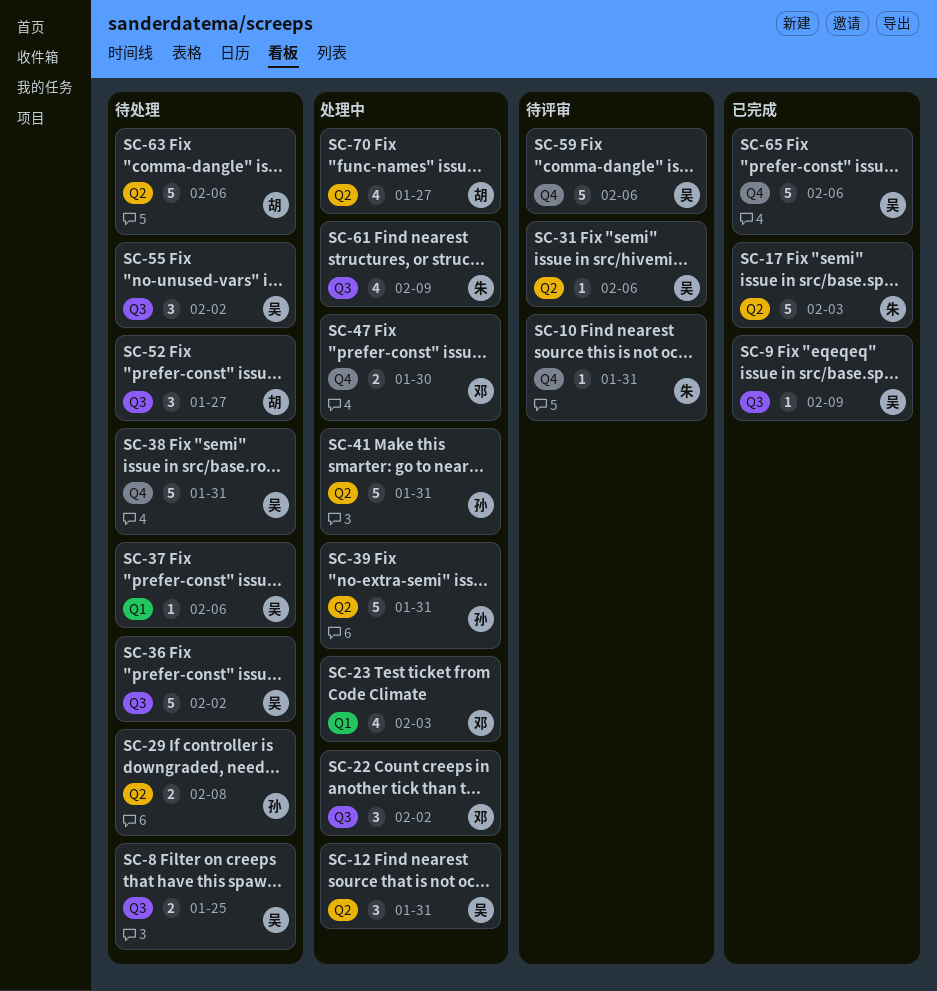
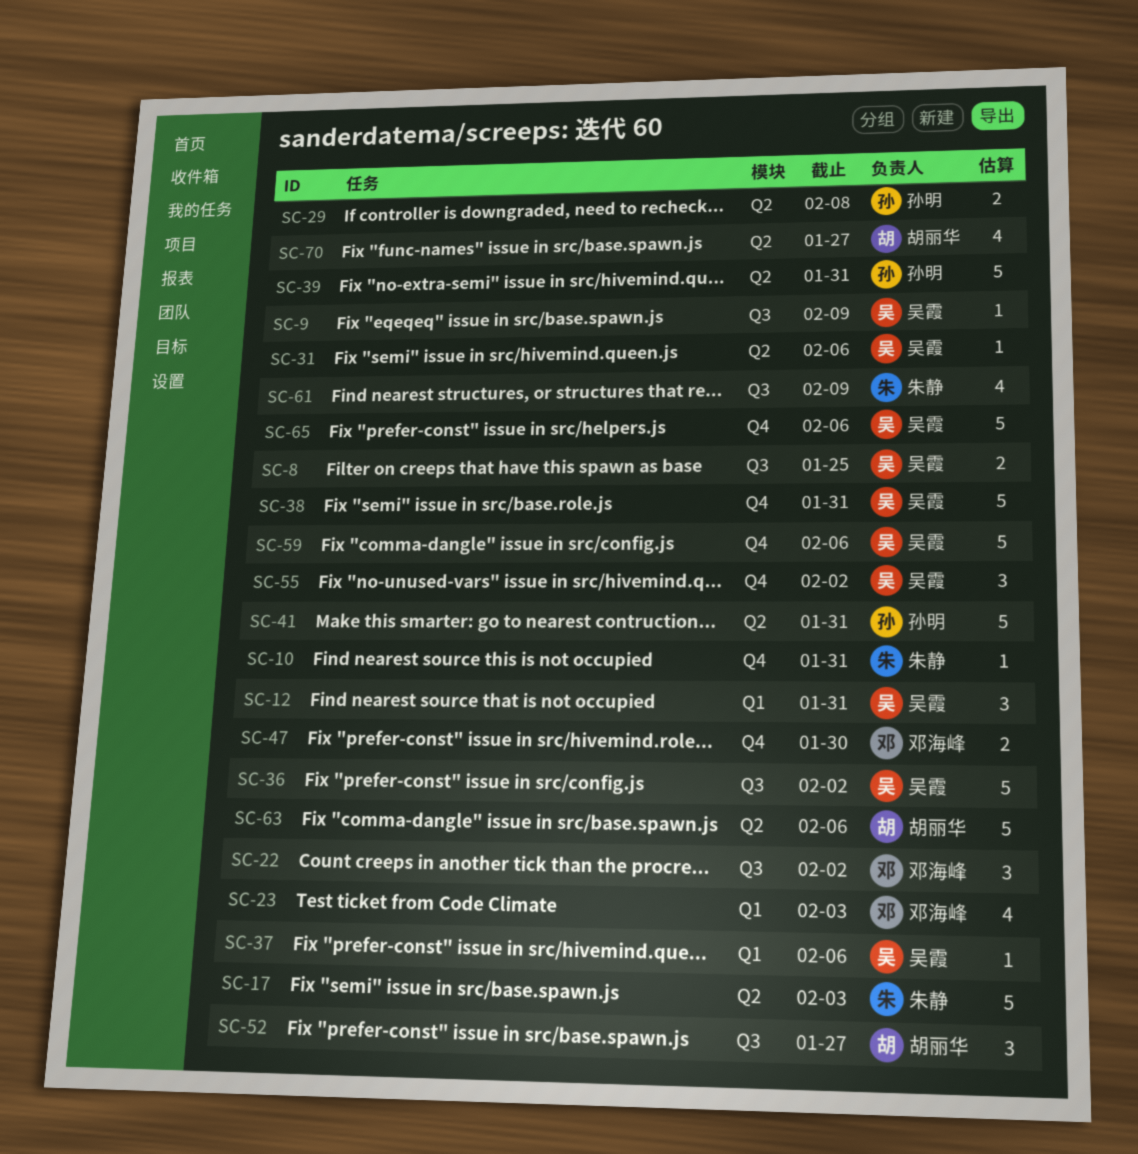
SC-12, label: Q2 -> Q1
SC-55, label: Q3 -> Q4

